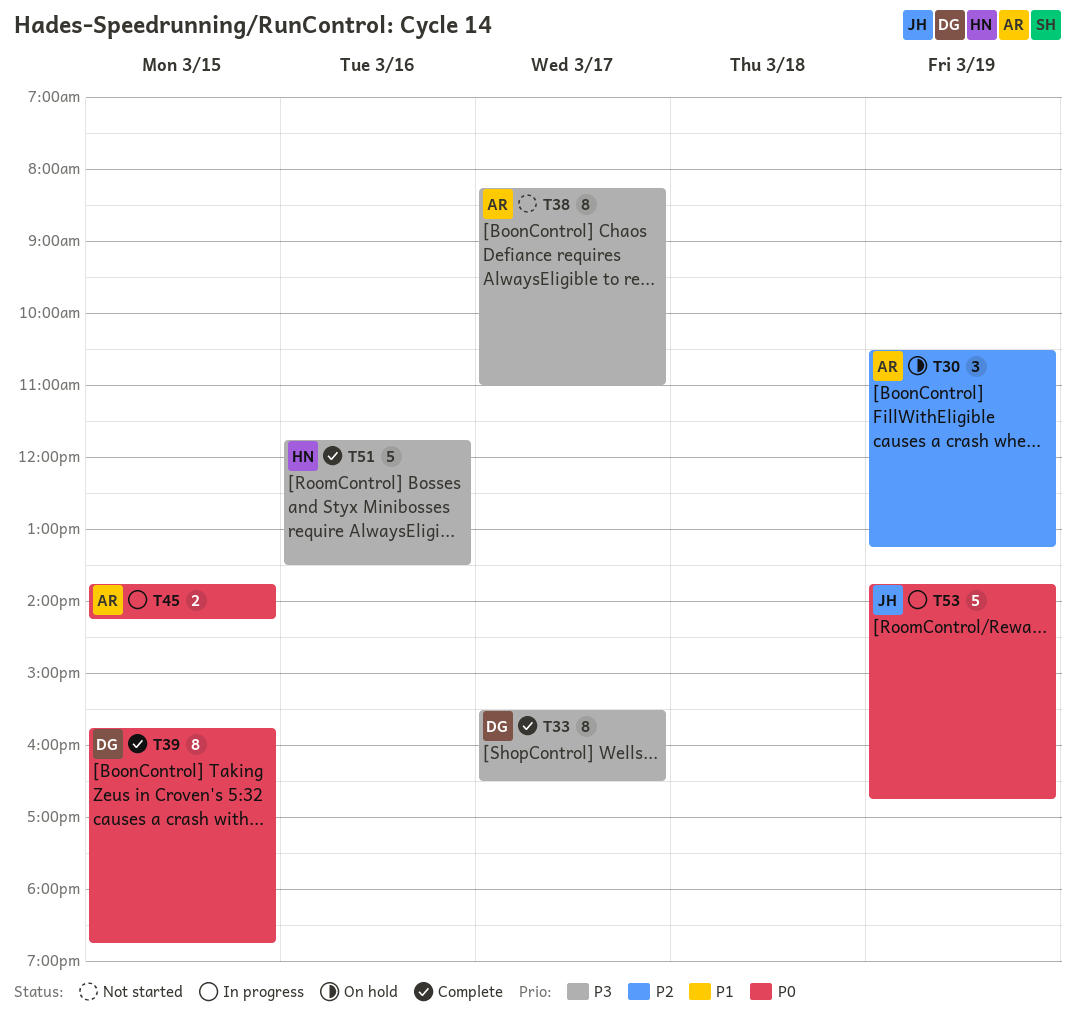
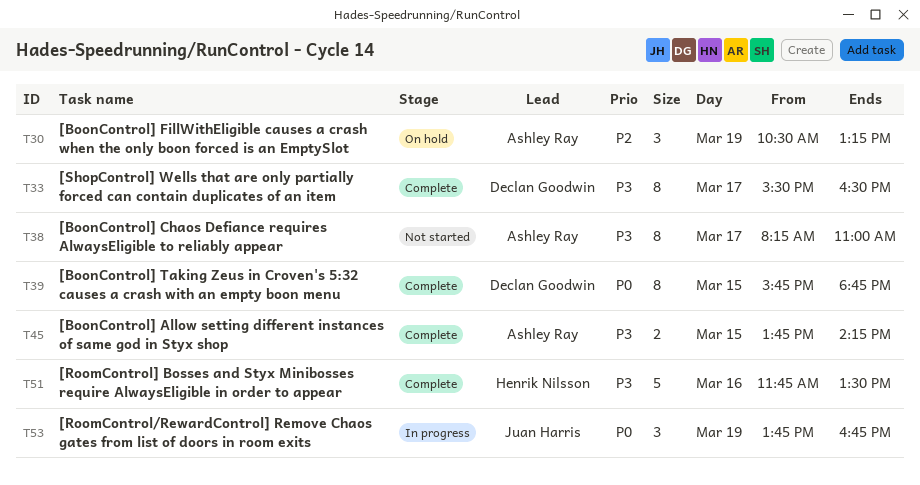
T45, status: In progress -> Complete
T45, priority: P0 -> P3
T53, estimate: 5 -> 3

